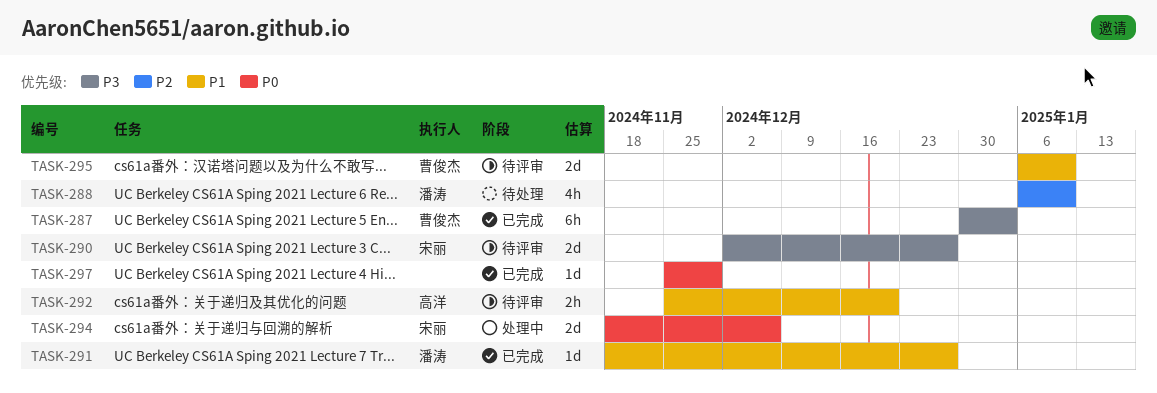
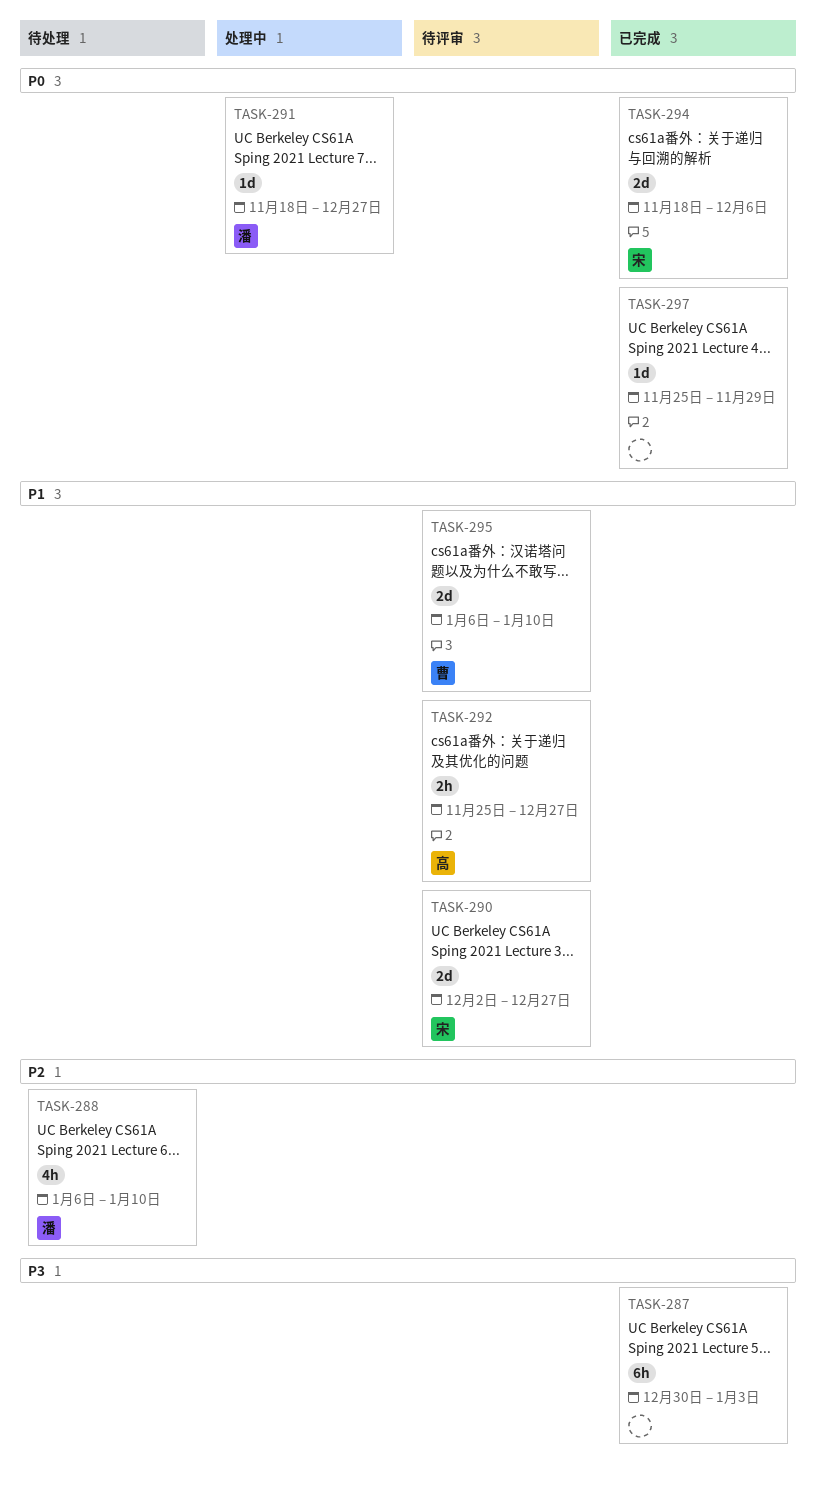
TASK-287, owner: 曹俊杰 -> none
TASK-290, priority: P3 -> P1
TASK-291, status: 已完成 -> 处理中
TASK-291, priority: P1 -> P0
TASK-292, due: Dec 20 -> Dec 27
TASK-294, status: 处理中 -> 已完成

